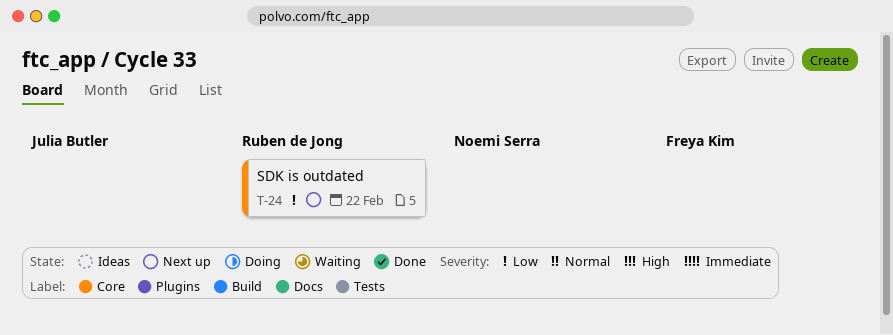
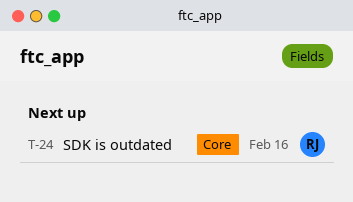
T-24, due: Feb 22 -> Feb 16

